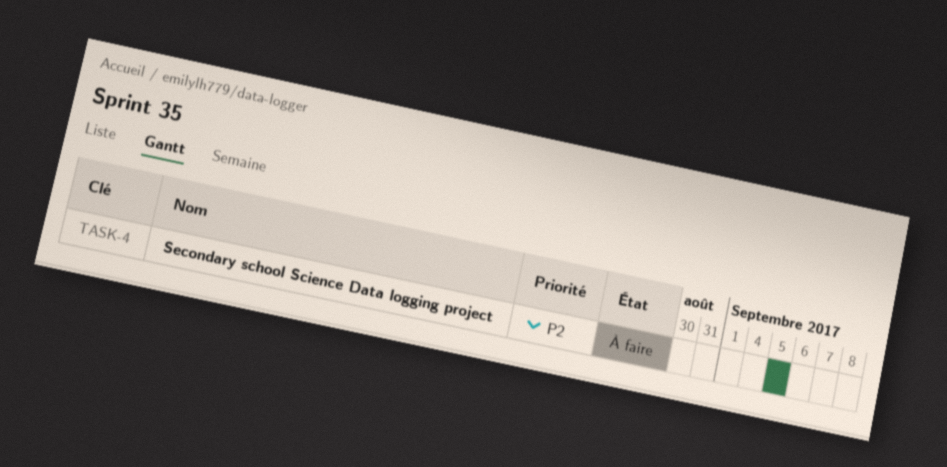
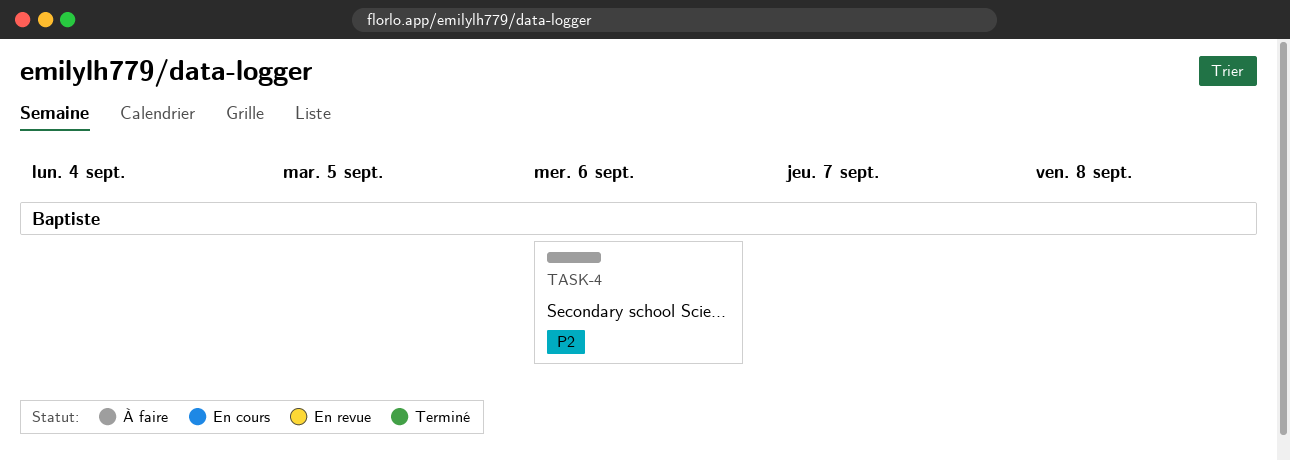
TASK-4, due: Sep 5 -> Sep 6

